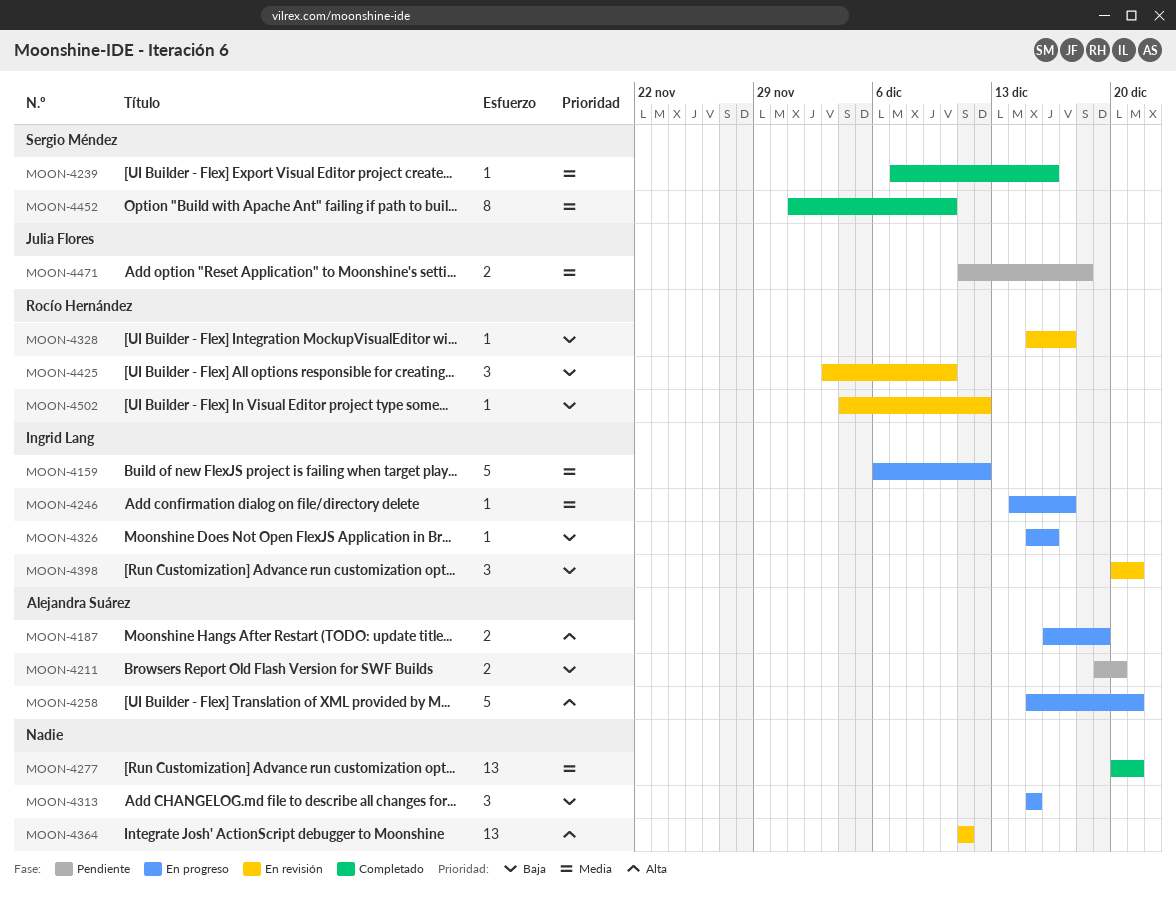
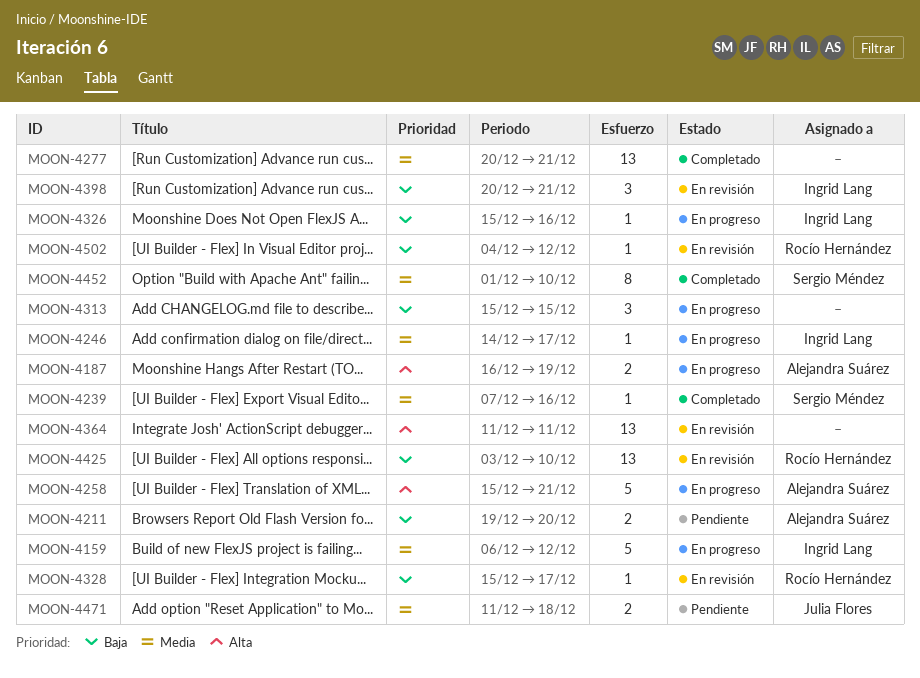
MOON-4425, estimate: 3 -> 13

